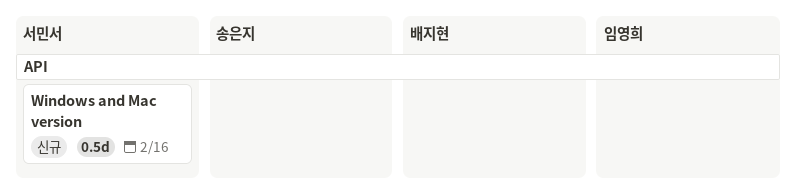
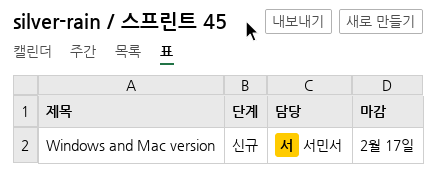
Windows and Mac version, due: Feb 16 -> Feb 17

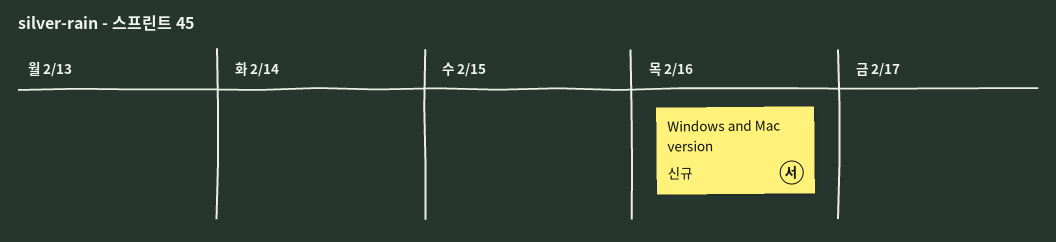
Windows and Mac version, due: Feb 17 -> Feb 16

